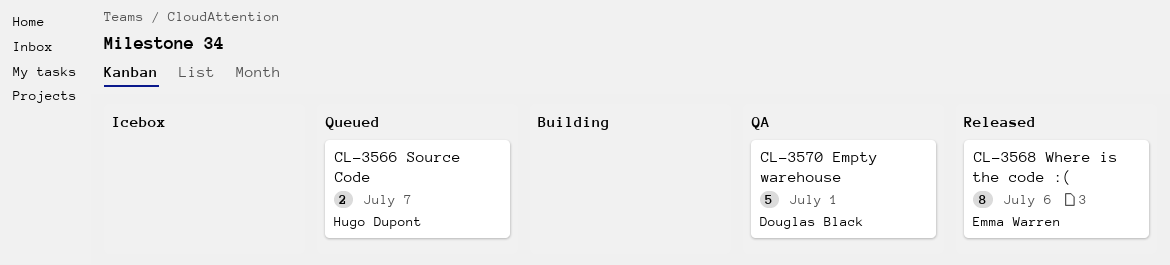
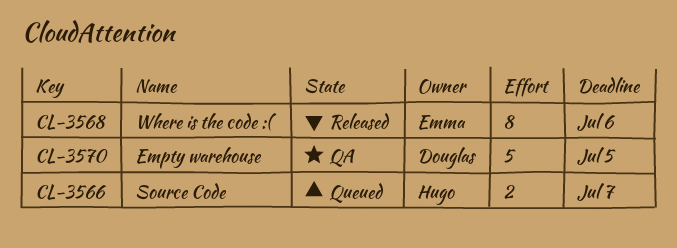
CL-3570, due: Jul 1 -> Jul 5

